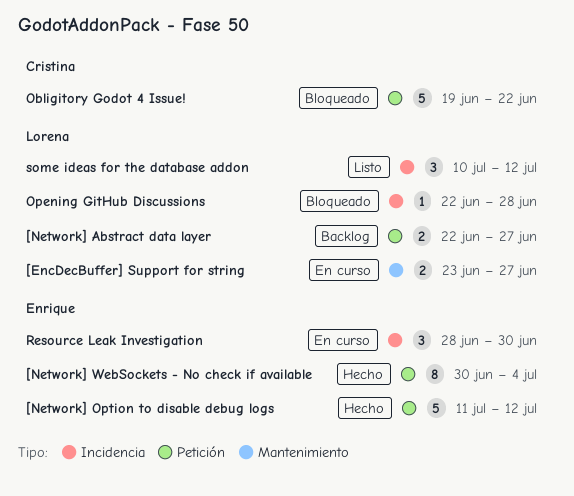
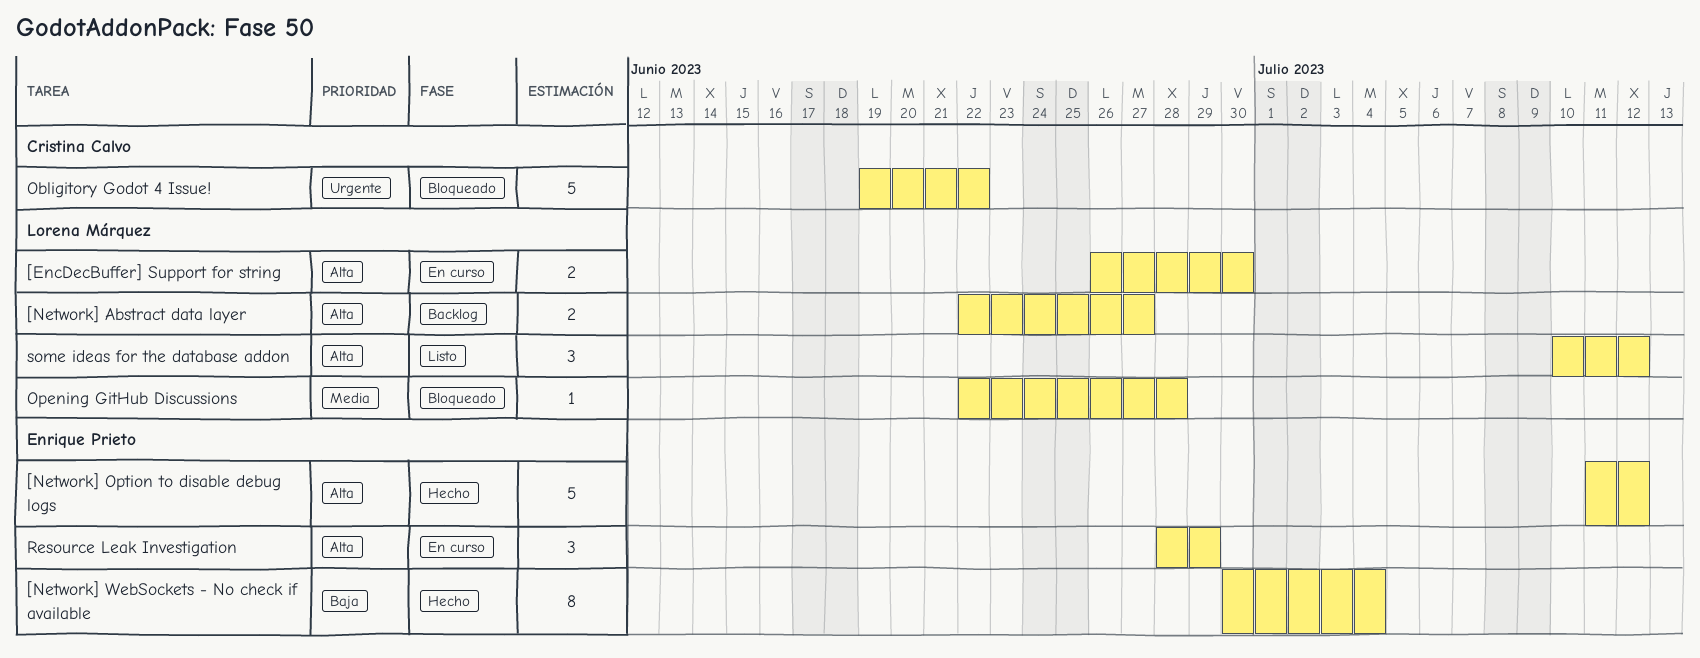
[EncDecBuffer] Support for string, start: Jun 23 -> Jun 26
[EncDecBuffer] Support for string, due: Jun 27 -> Jun 30
Resource Leak Investigation, due: Jun 30 -> Jun 29

